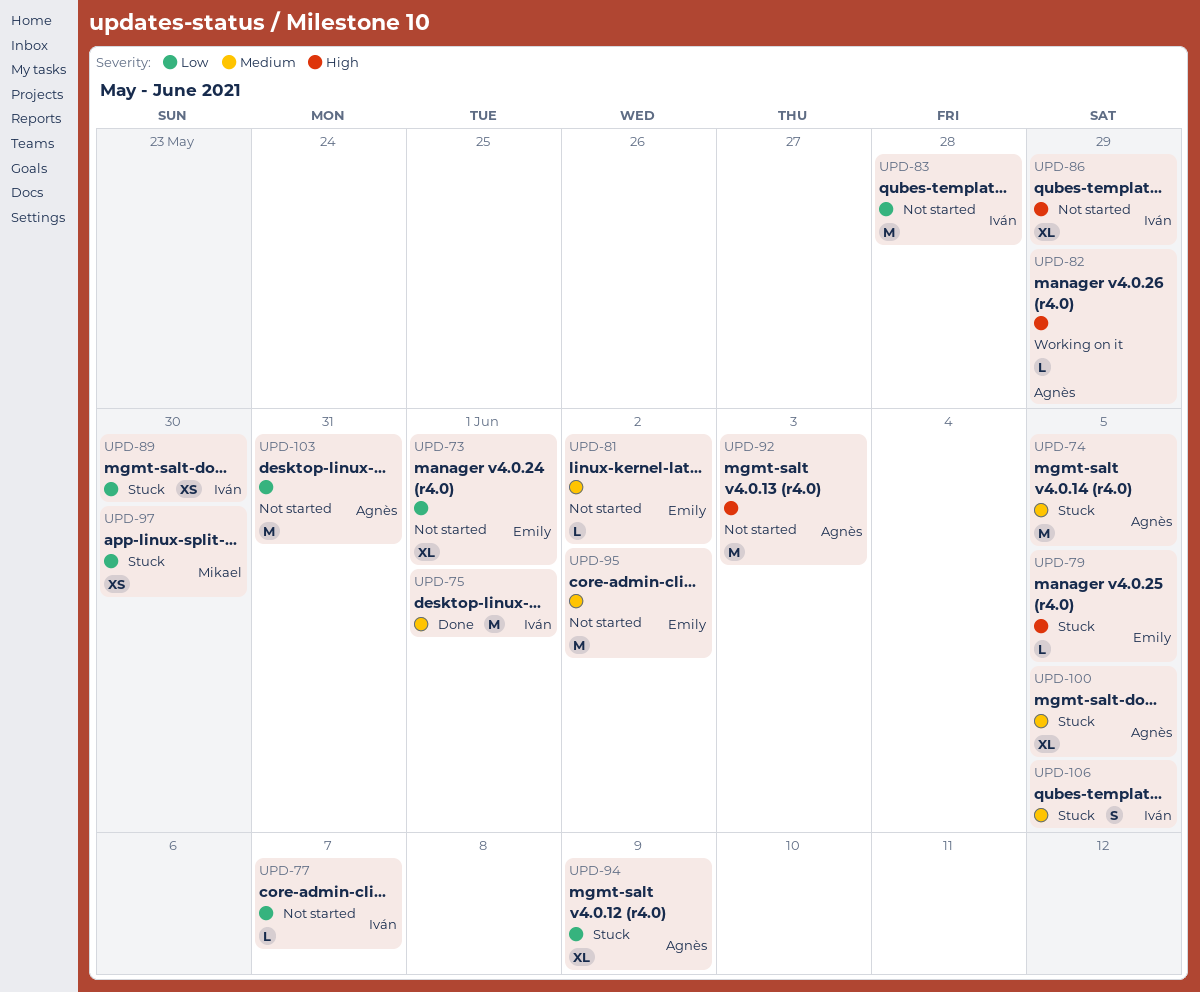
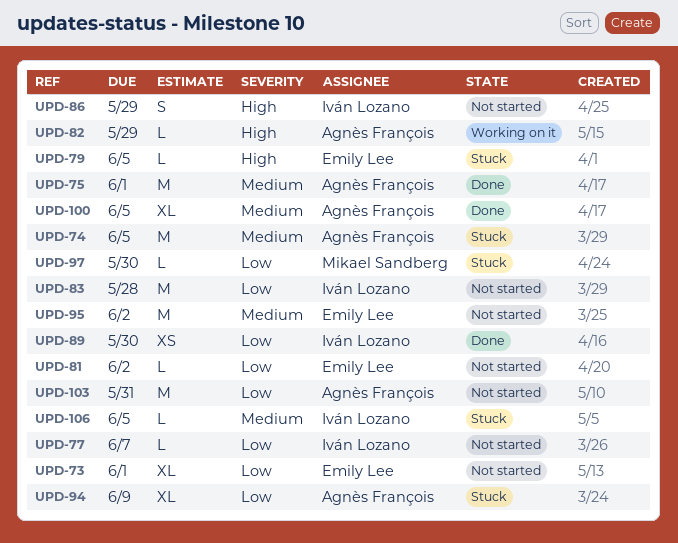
UPD-75, owner: Iván Lozano -> Agnès François
UPD-81, priority: Medium -> Low
UPD-86, estimate: XL -> S
UPD-89, status: Stuck -> Done
UPD-92: present -> none
UPD-97, estimate: XS -> L
UPD-100, status: Stuck -> Done
UPD-106, estimate: S -> L

